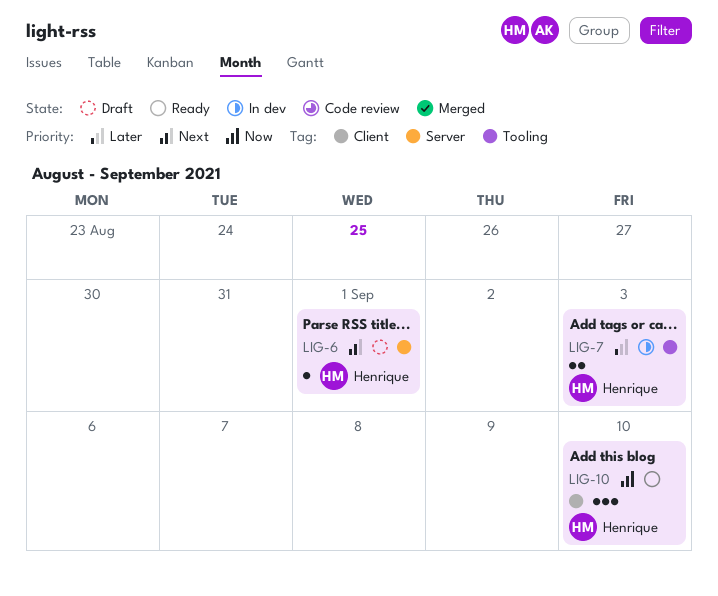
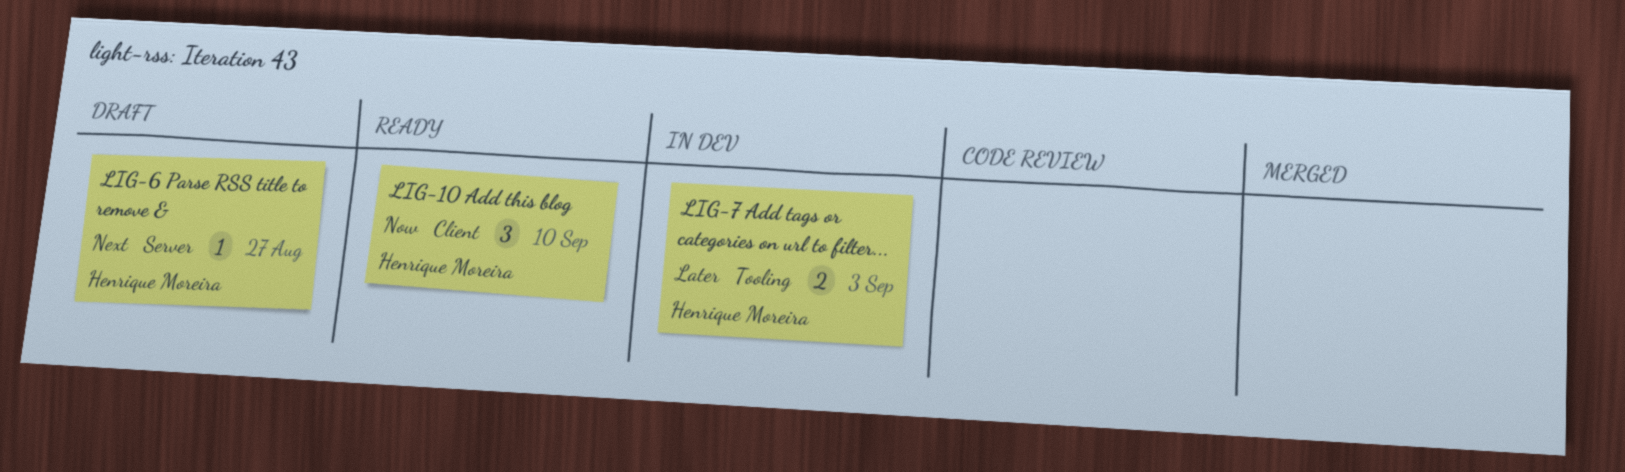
LIG-6, due: Sep 1 -> Aug 27

